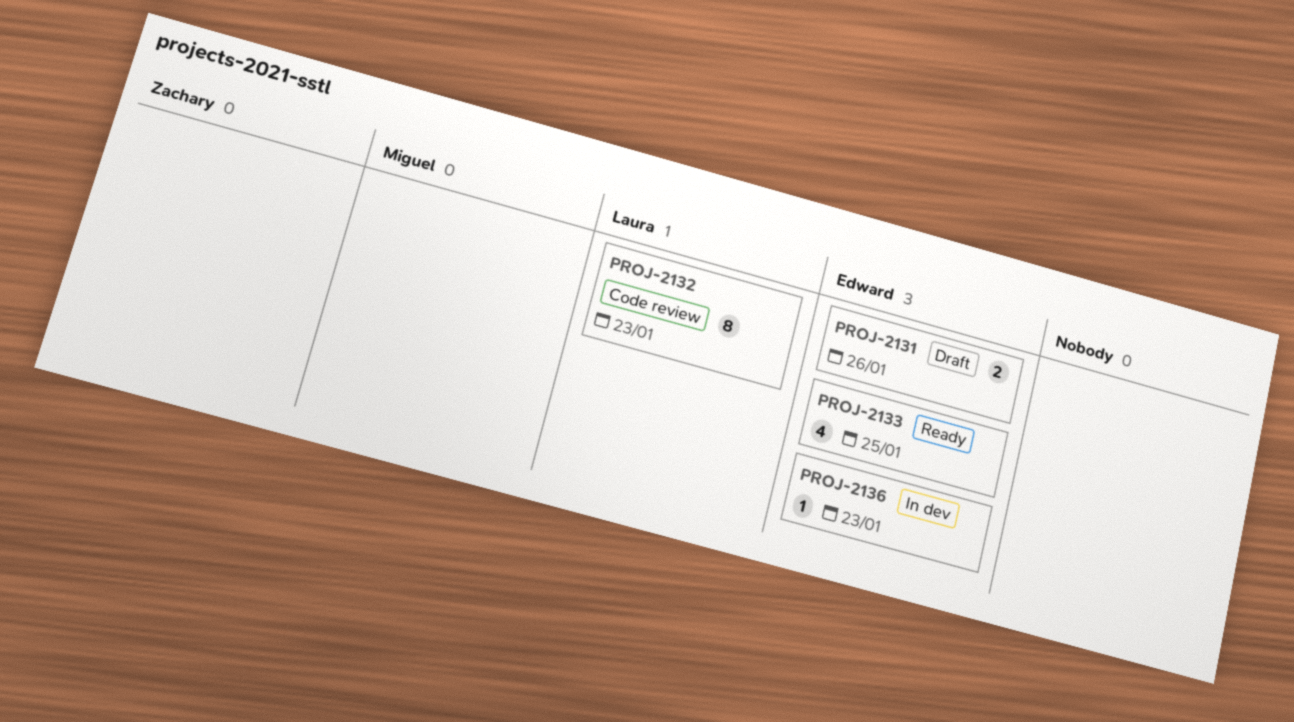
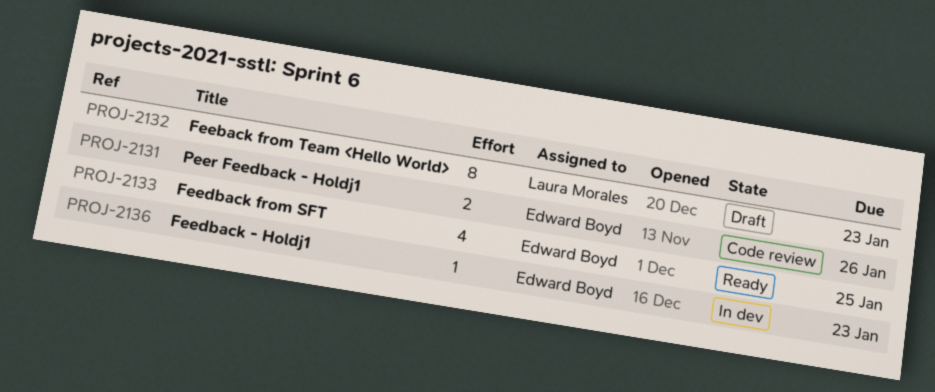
PROJ-2131, status: Draft -> Code review
PROJ-2132, status: Code review -> Draft

